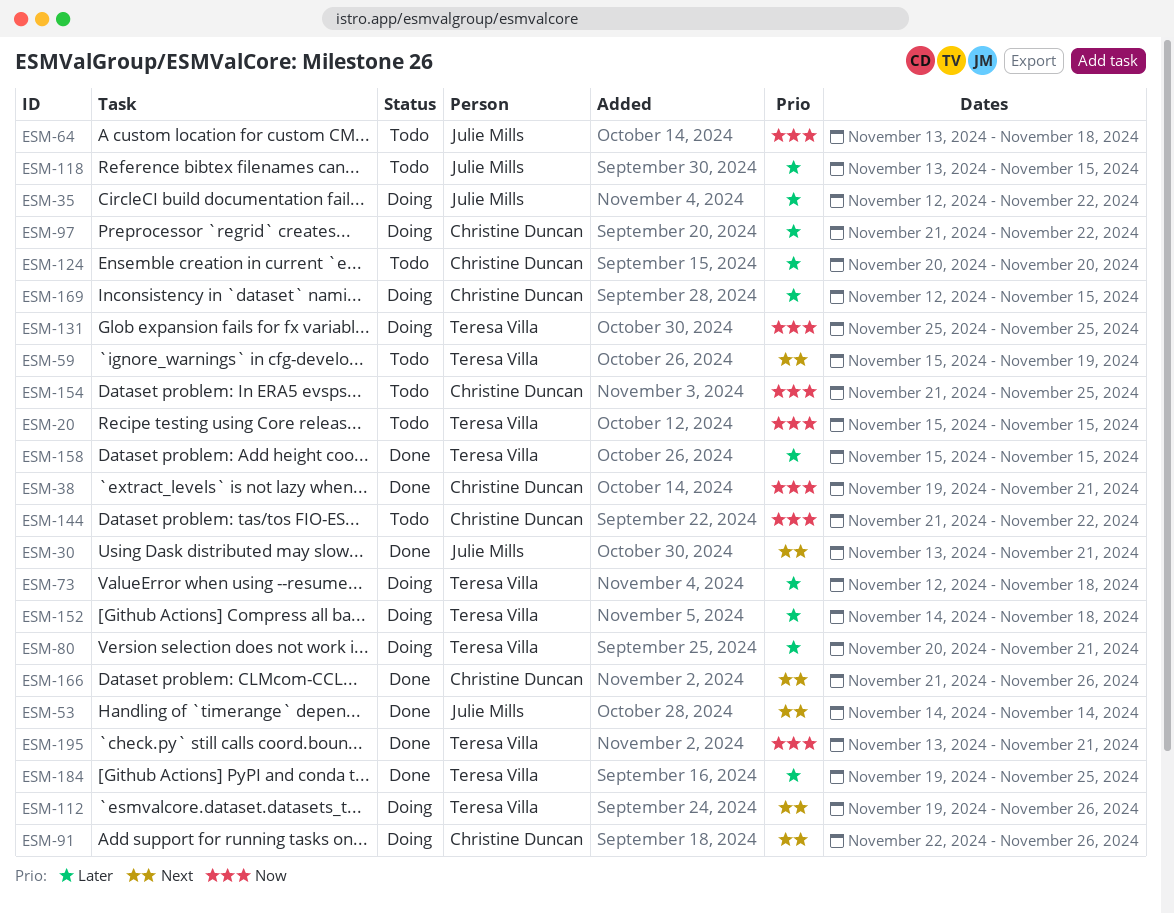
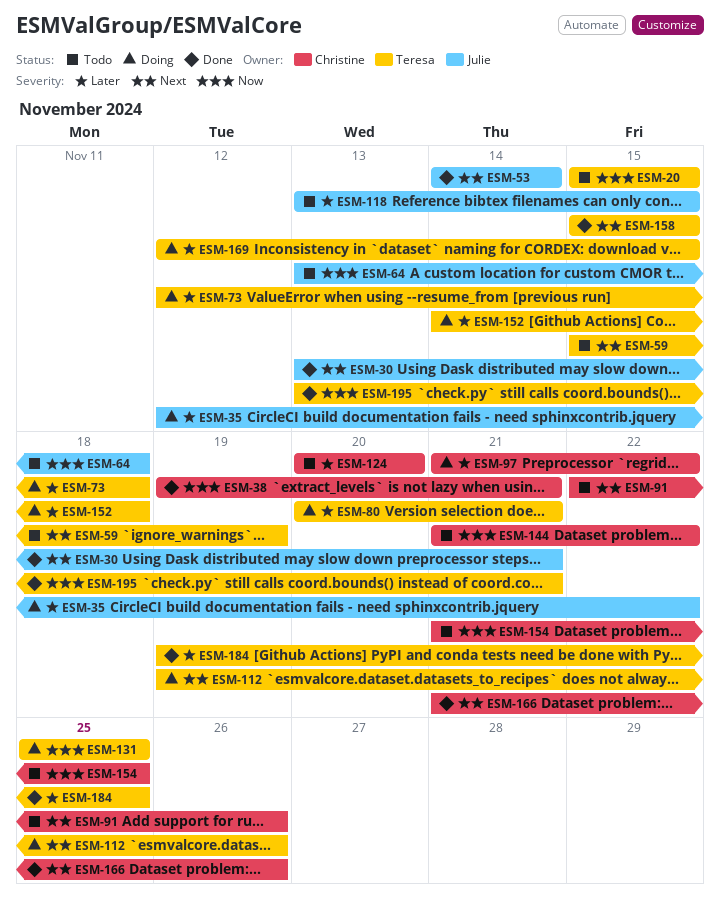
ESM-91, status: Doing -> Todo
ESM-158, priority: Later -> Next
ESM-169, owner: Christine Duncan -> Teresa Villa

